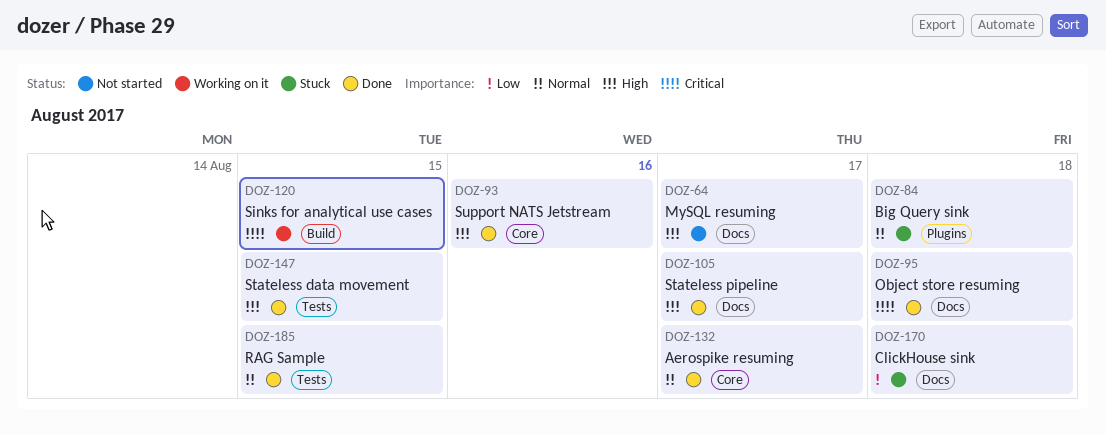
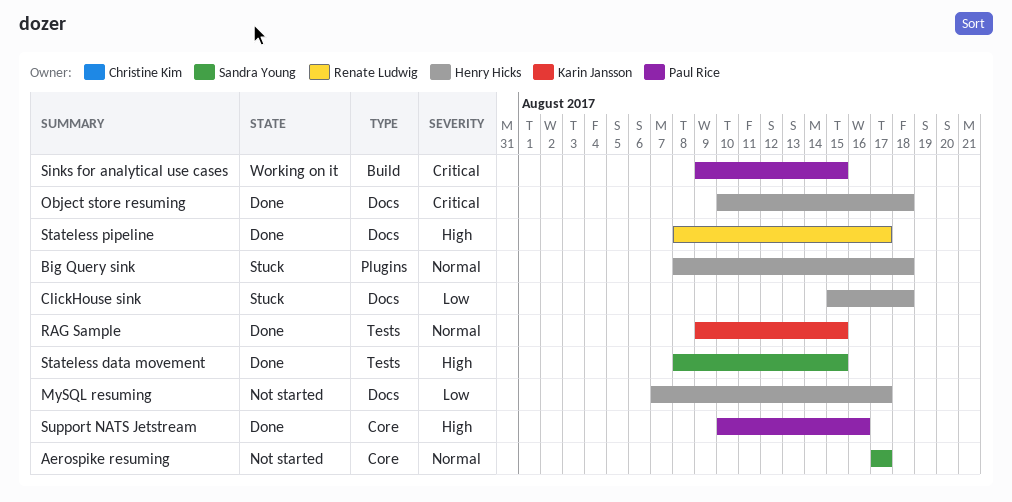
Aerospike resuming, status: Done -> Not started
MySQL resuming, priority: High -> Low

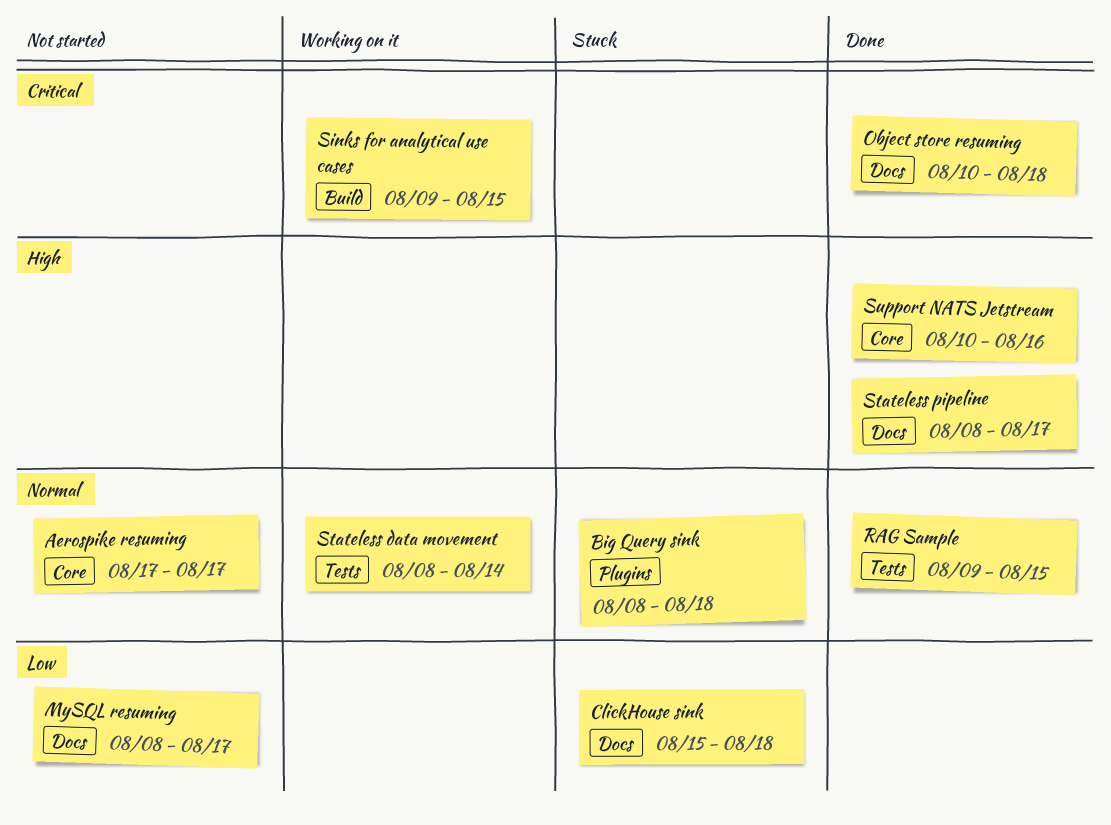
MySQL resuming, start: Aug 7 -> Aug 8
Stateless data movement, status: Done -> Working on it
Stateless data movement, priority: High -> Normal
Stateless data movement, due: Aug 15 -> Aug 14

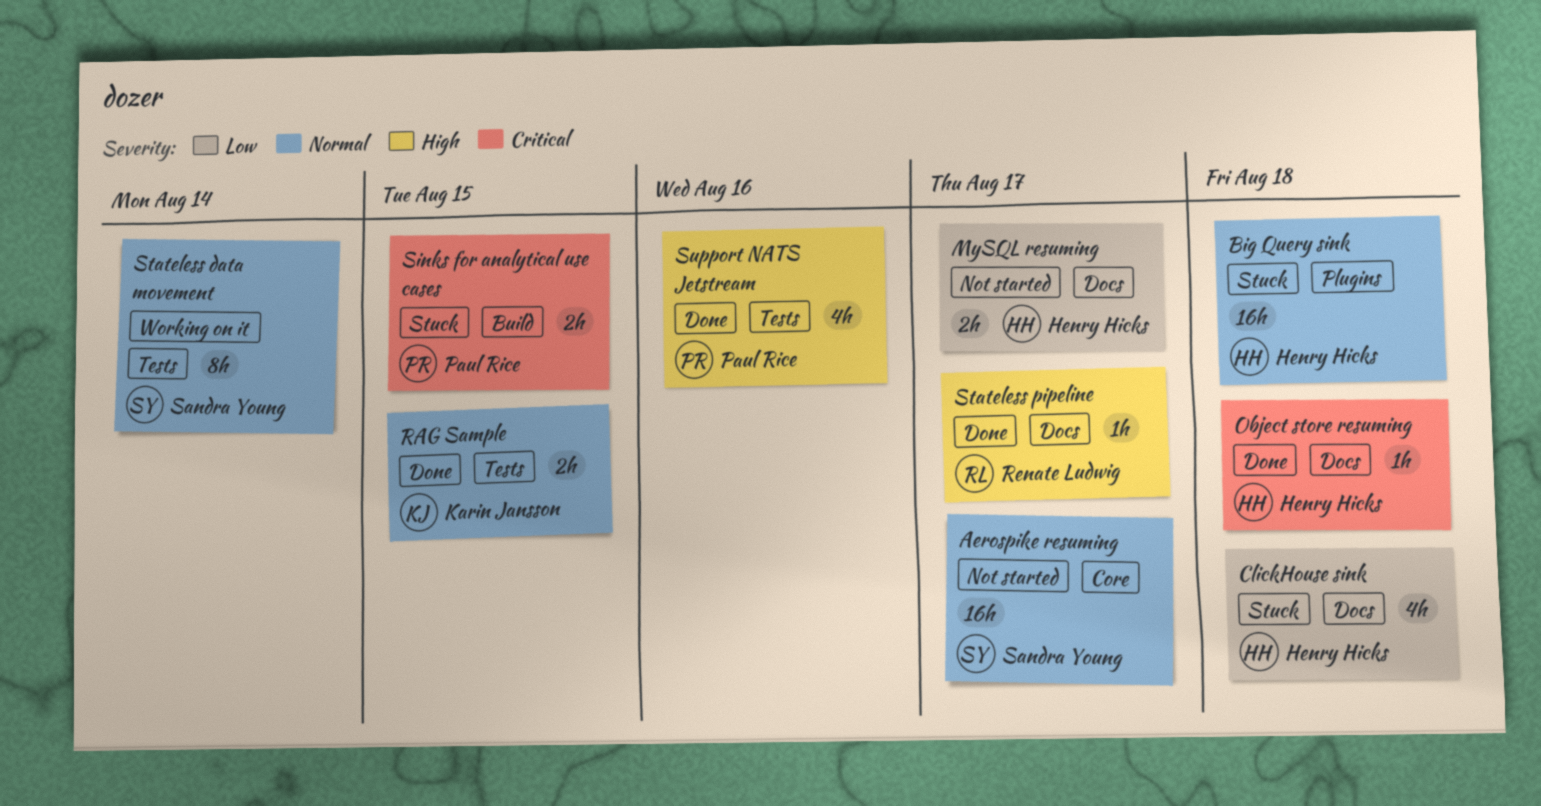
Sinks for analytical use cases, status: Working on it -> Stuck
Support NATS Jetstream, label: Core -> Tests

